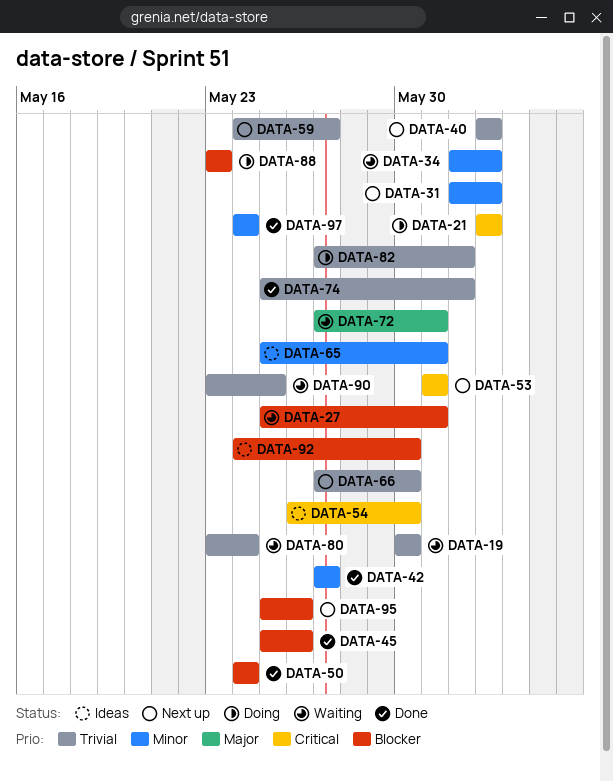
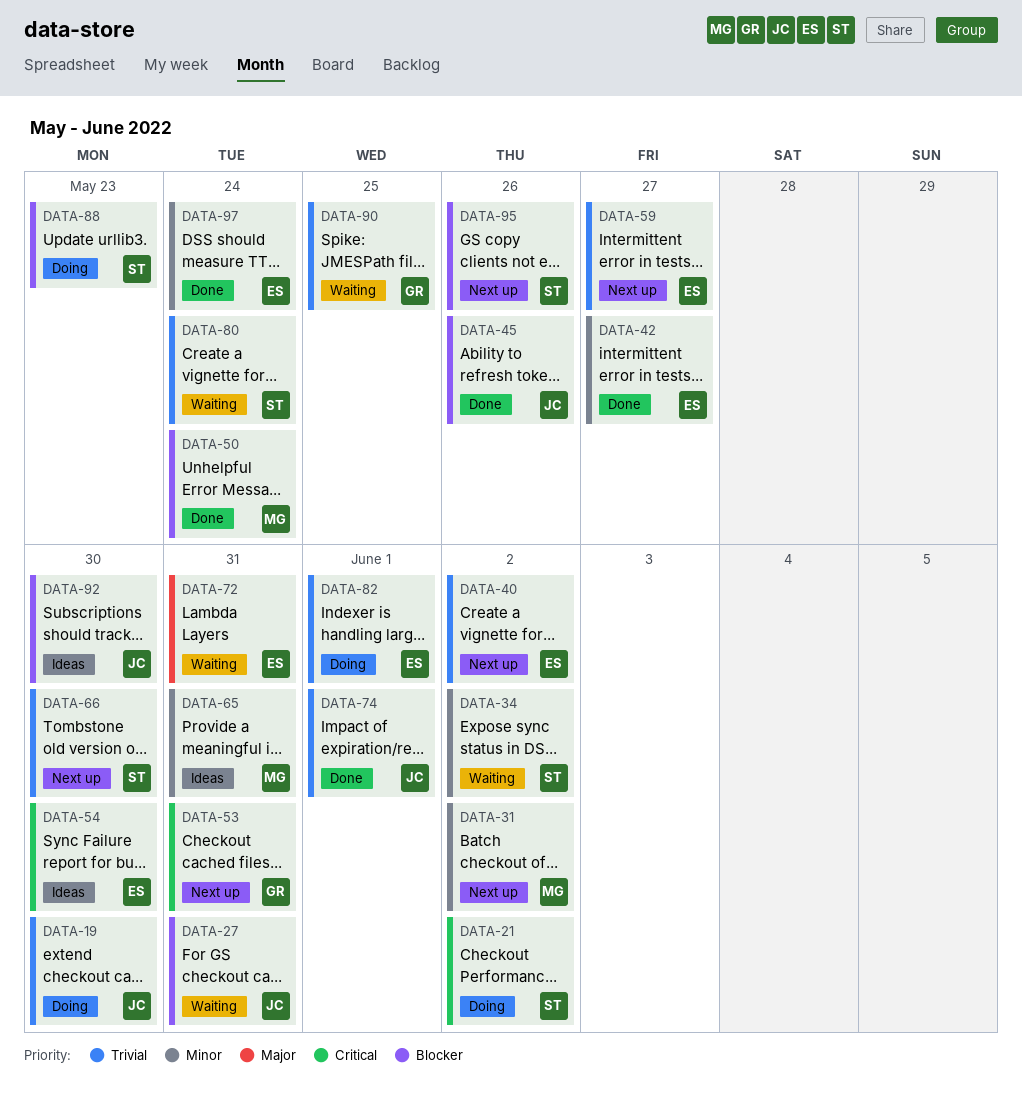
DATA-19, status: Waiting -> Doing

